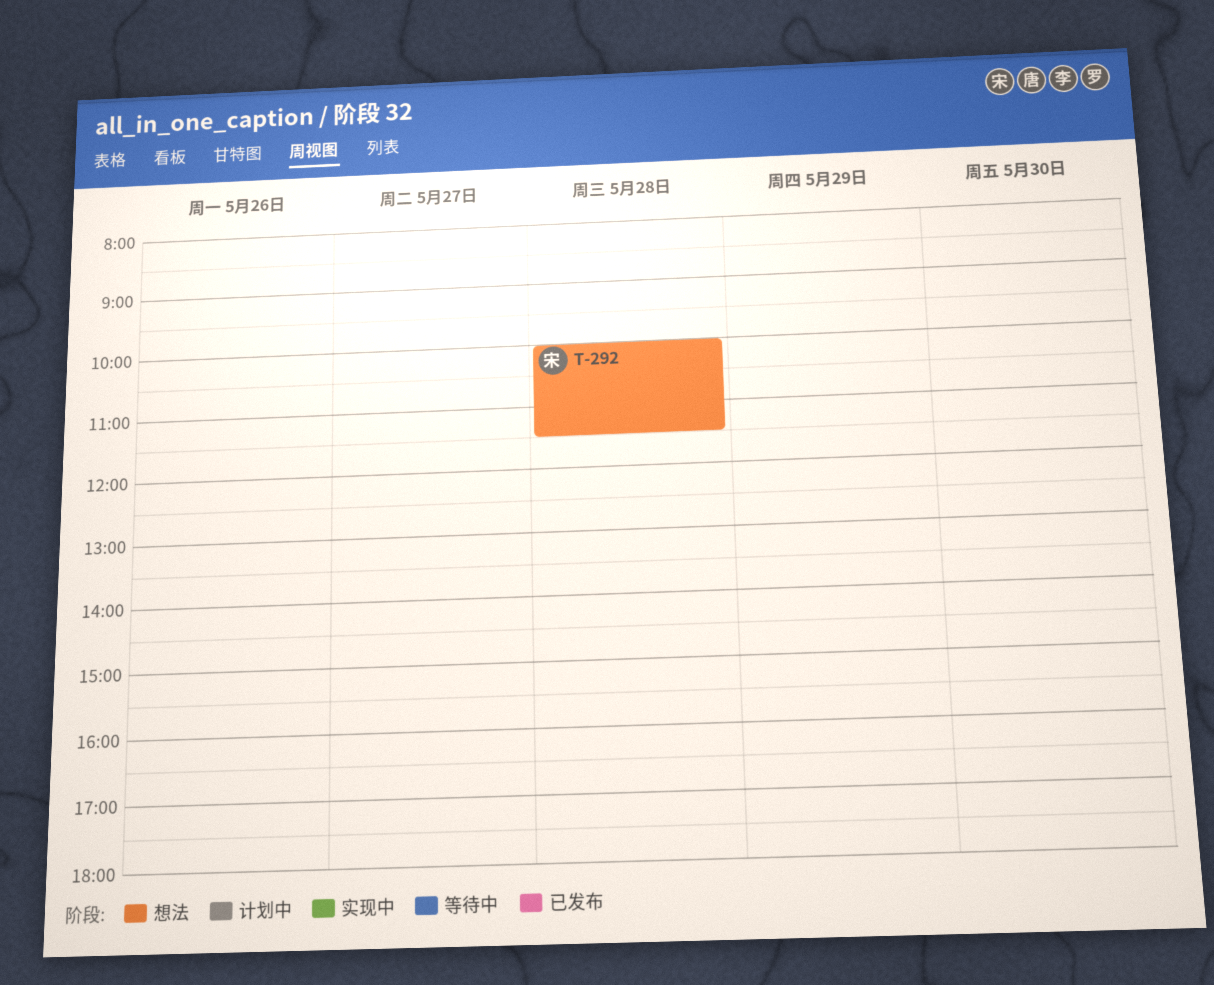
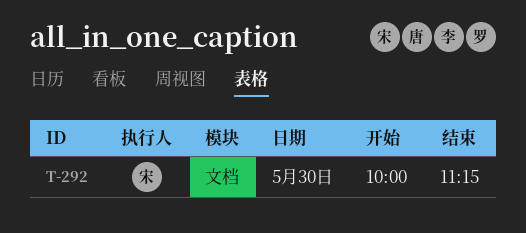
T-292, day: May 28 -> May 30
T-292, ends: 11:30 -> 11:15

